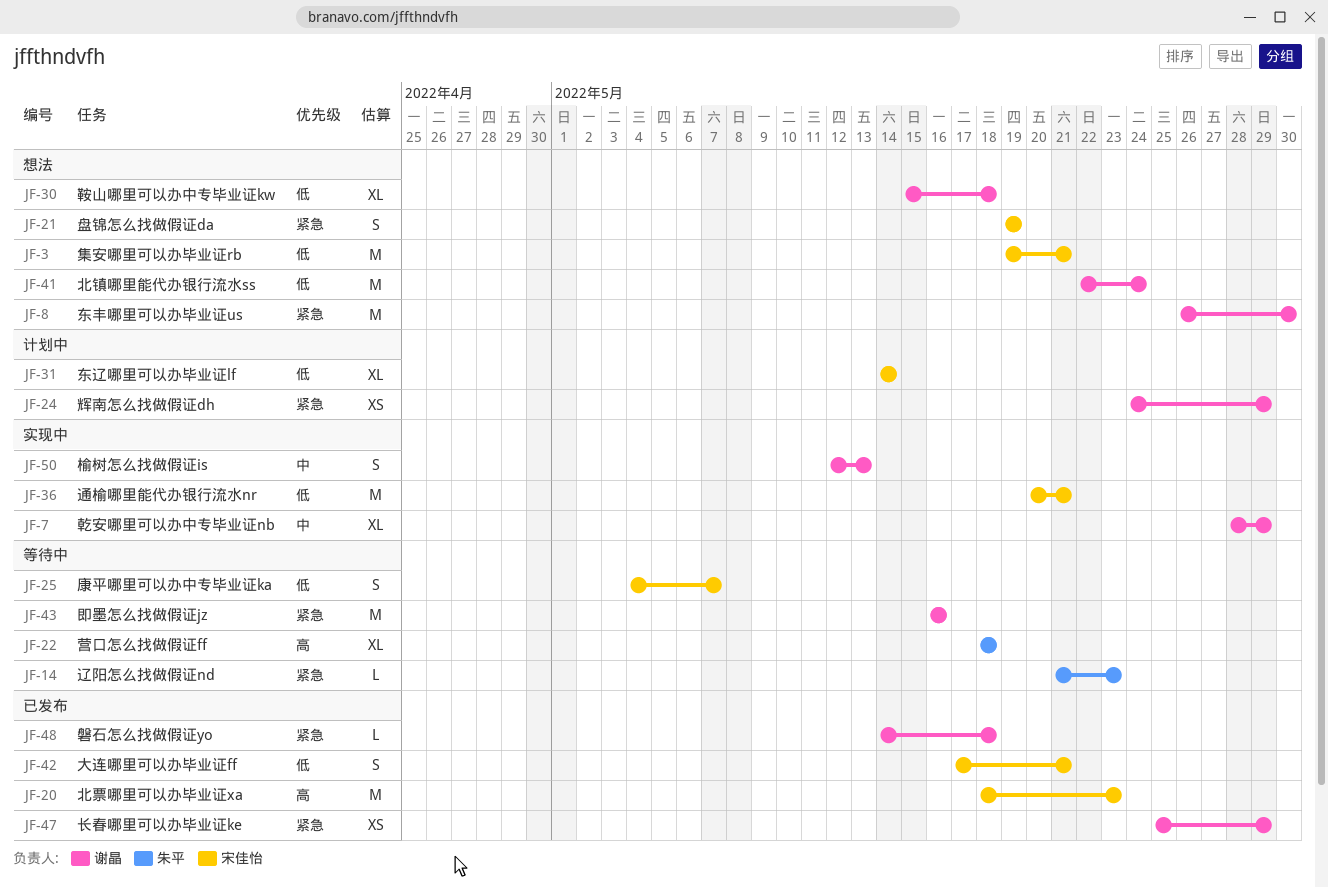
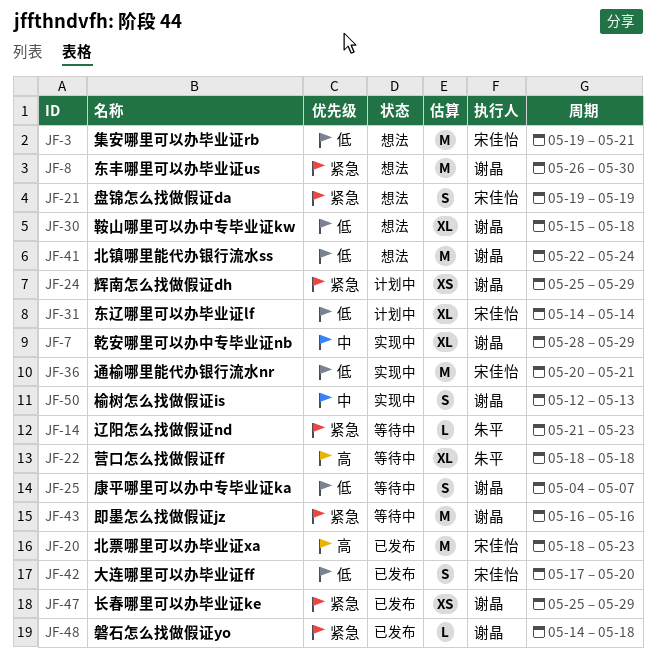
JF-24, start: May 24 -> May 25
JF-25, owner: 宋佳怡 -> 谢晶
JF-42, due: May 21 -> May 20

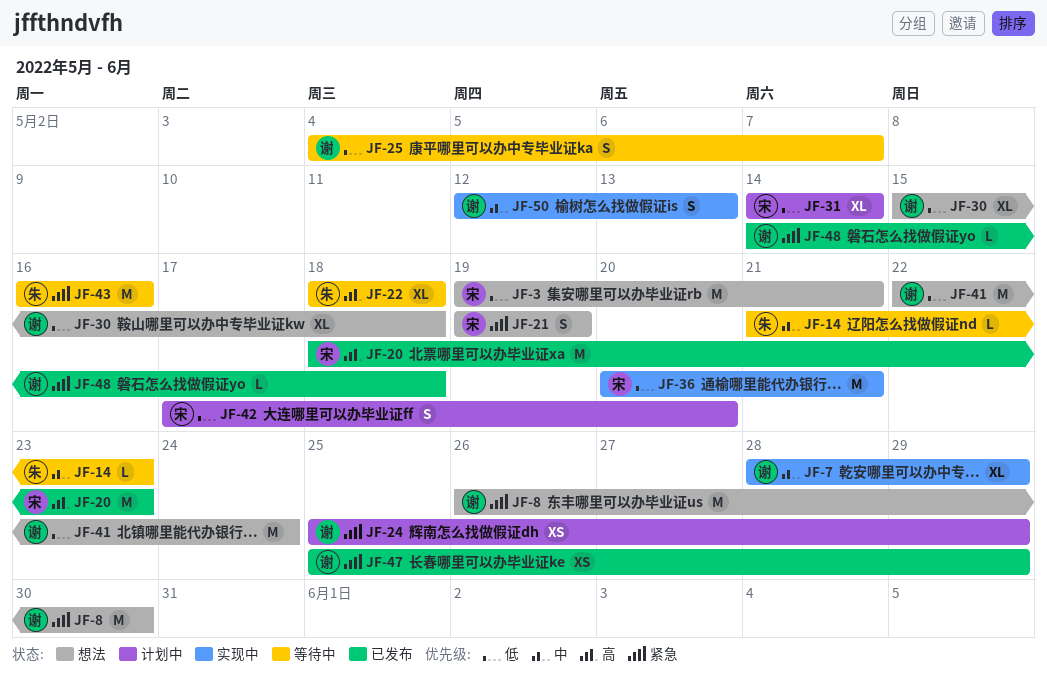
JF-14, priority: 紧急 -> 中
JF-42, status: 已发布 -> 计划中
JF-43, owner: 谢晶 -> 朱平

